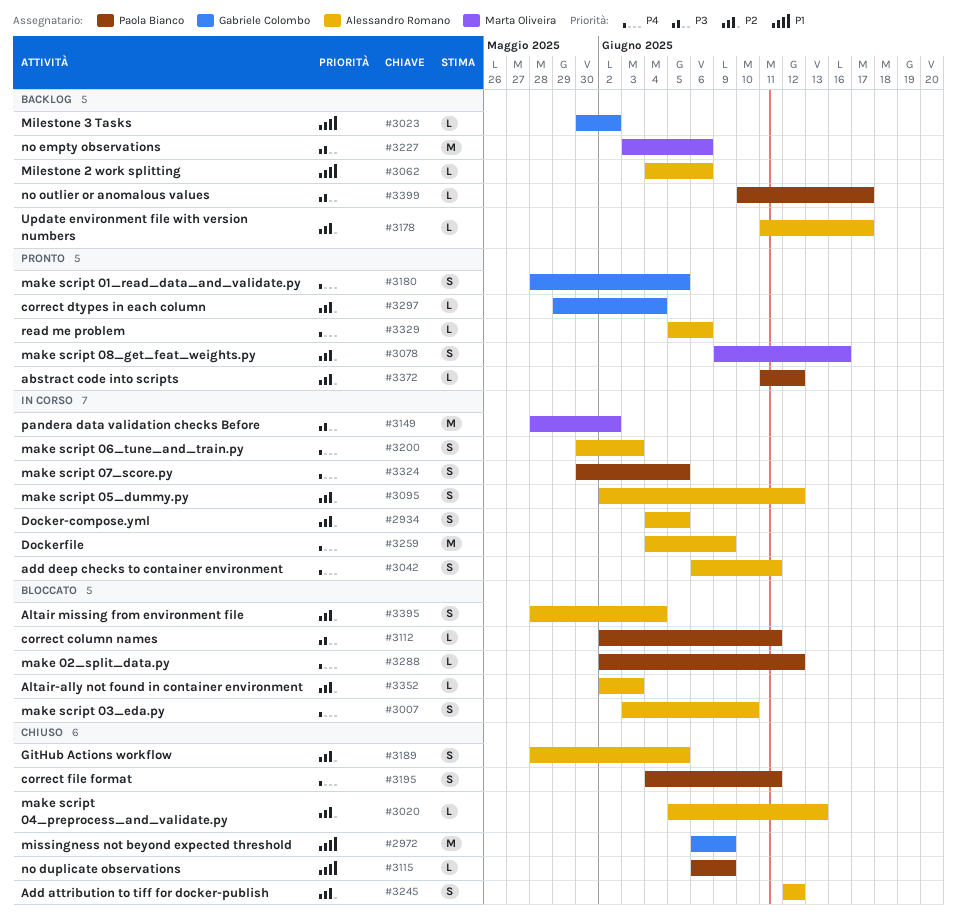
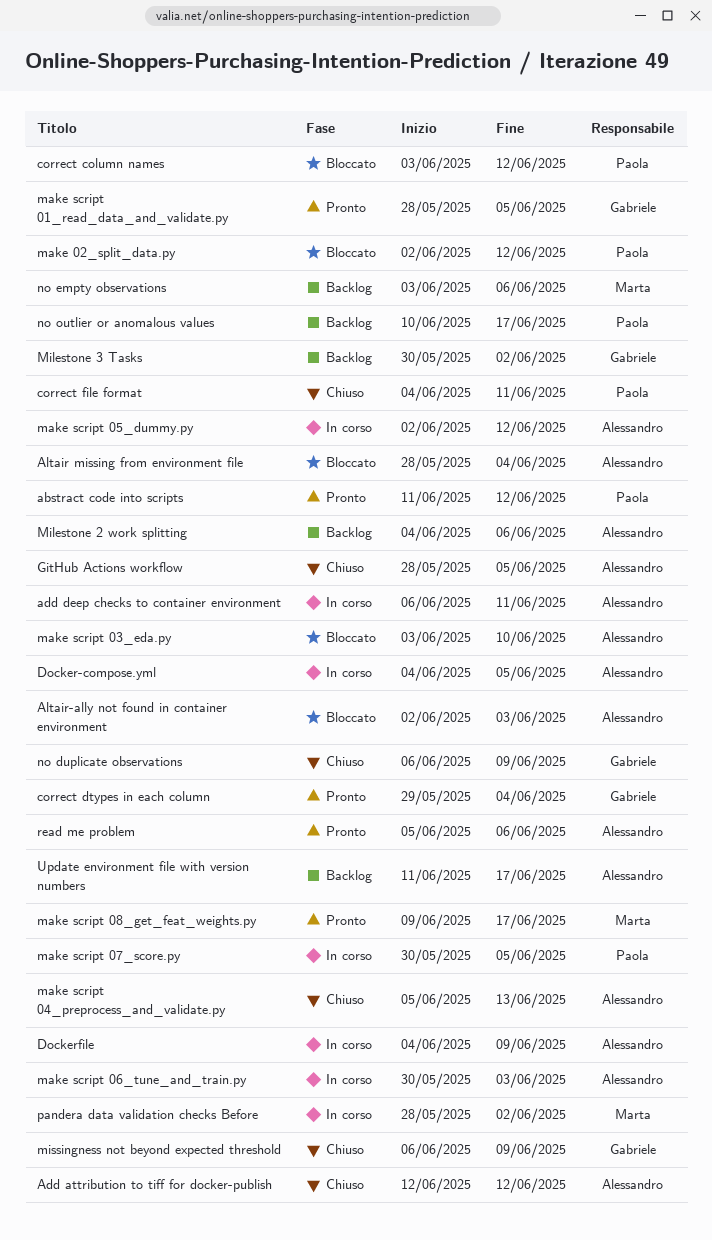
correct column names, start: Jun 2 -> Jun 3
correct column names, due: Jun 11 -> Jun 12
make script 08_get_feat_weights.py, due: Jun 16 -> Jun 17
no duplicate observations, owner: Paola Bianco -> Gabriele Colombo

